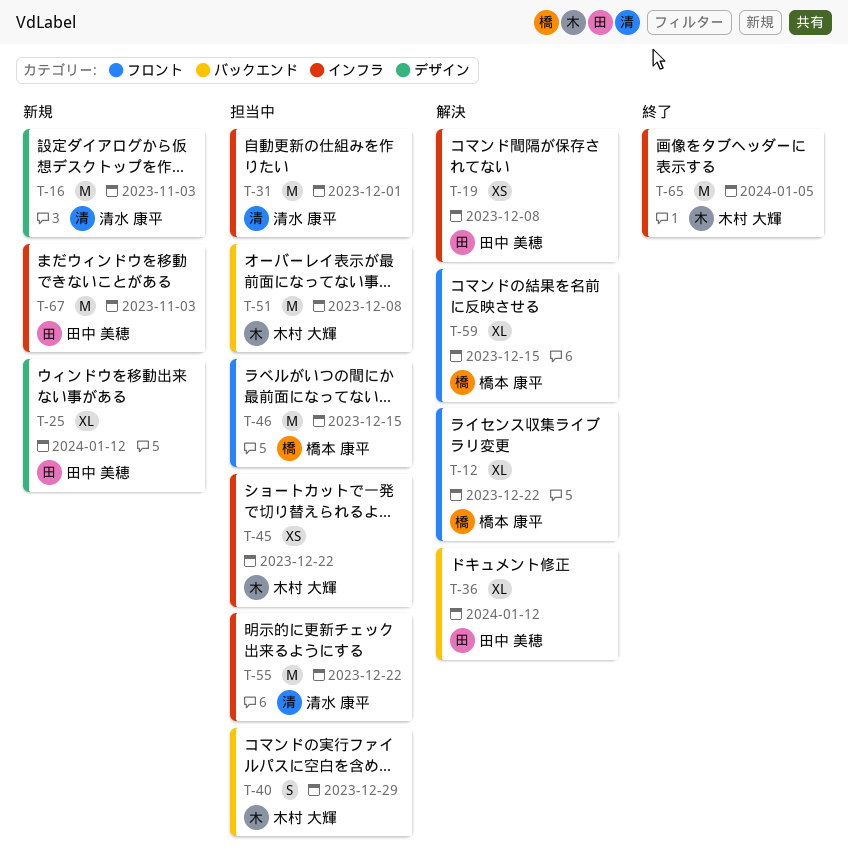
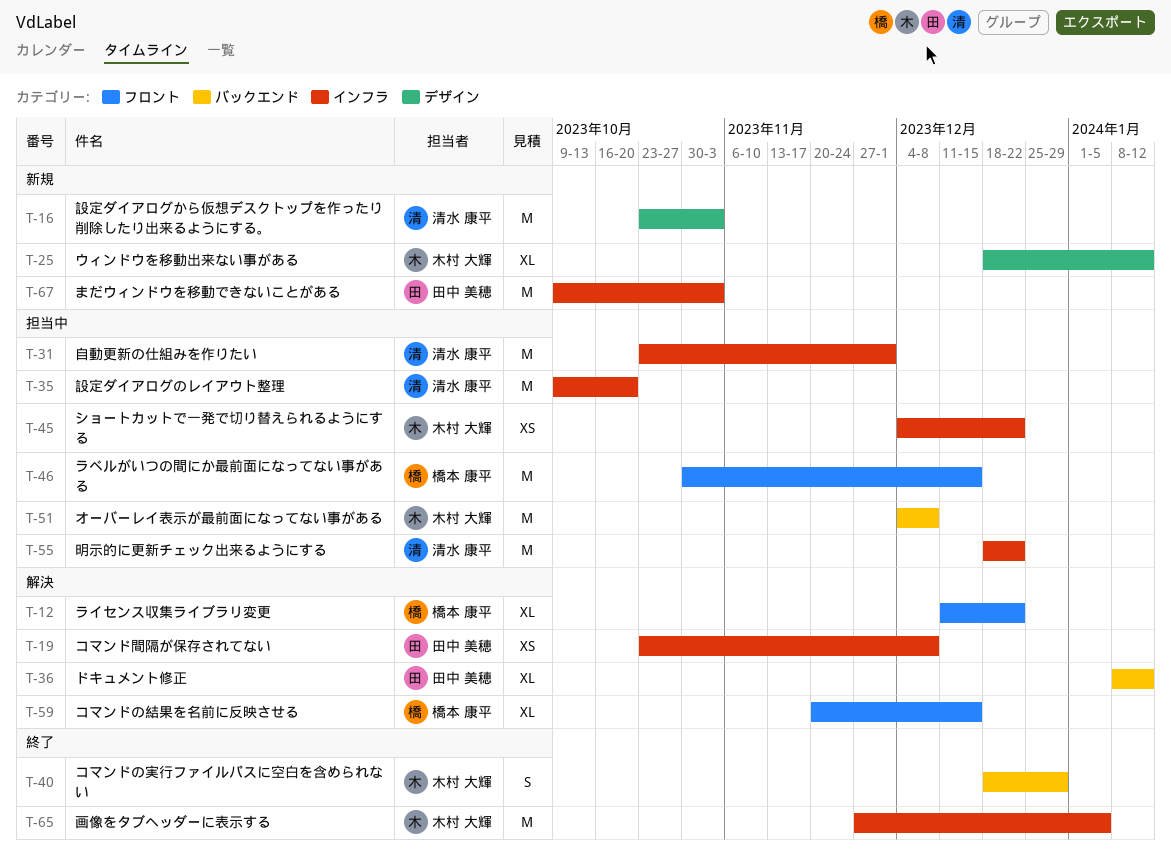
T-25, owner: 田中 美穂 -> 木村 大輝
T-35: none -> present
T-40, status: 担当中 -> 終了

